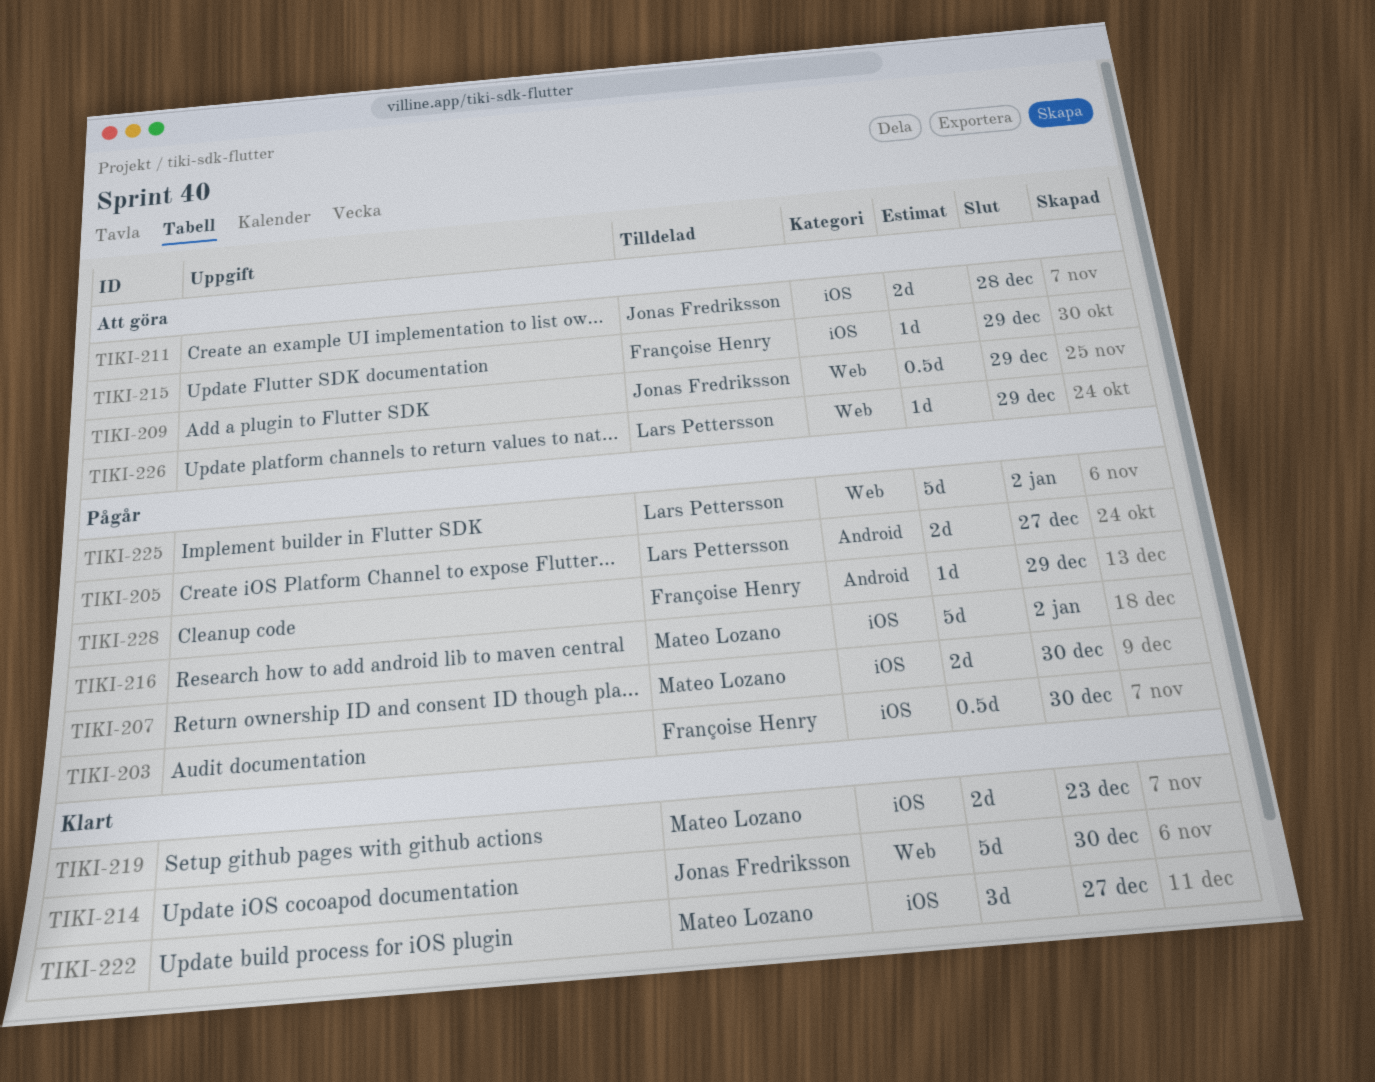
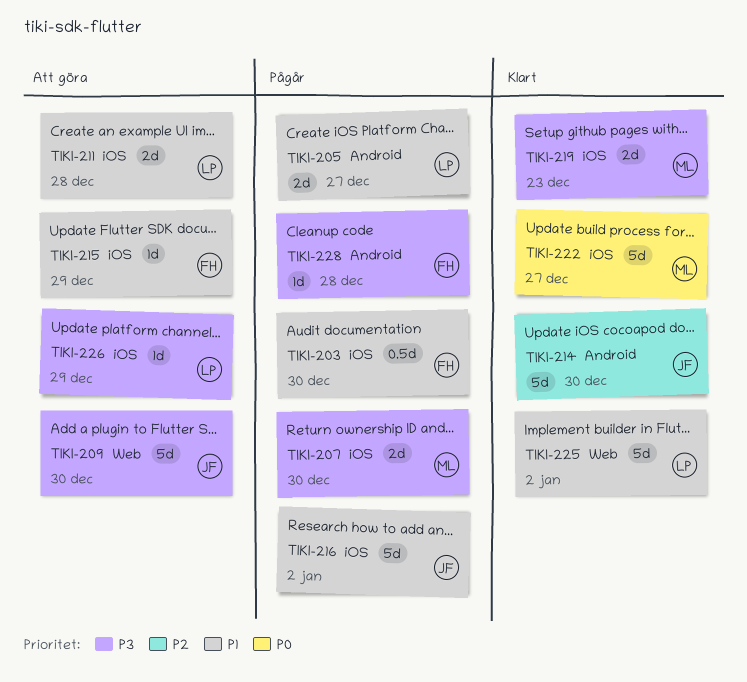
TIKI-209, estimate: 0.5d -> 5d
TIKI-209, due: Dec 29 -> Dec 30
TIKI-211, owner: Jonas Fredriksson -> Lars Pettersson
TIKI-214, label: Web -> Android
TIKI-216, owner: Mateo Lozano -> Jonas Fredriksson
TIKI-222, estimate: 3d -> 5d
TIKI-225, status: Pågår -> Klart
TIKI-226, label: Web -> iOS
TIKI-228, due: Dec 29 -> Dec 28

